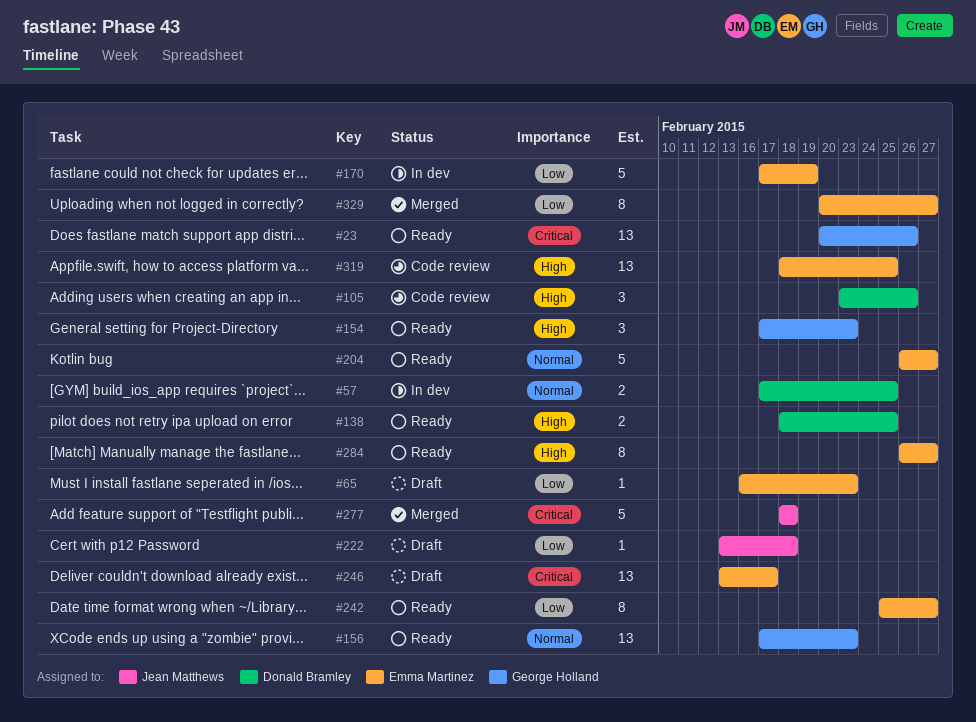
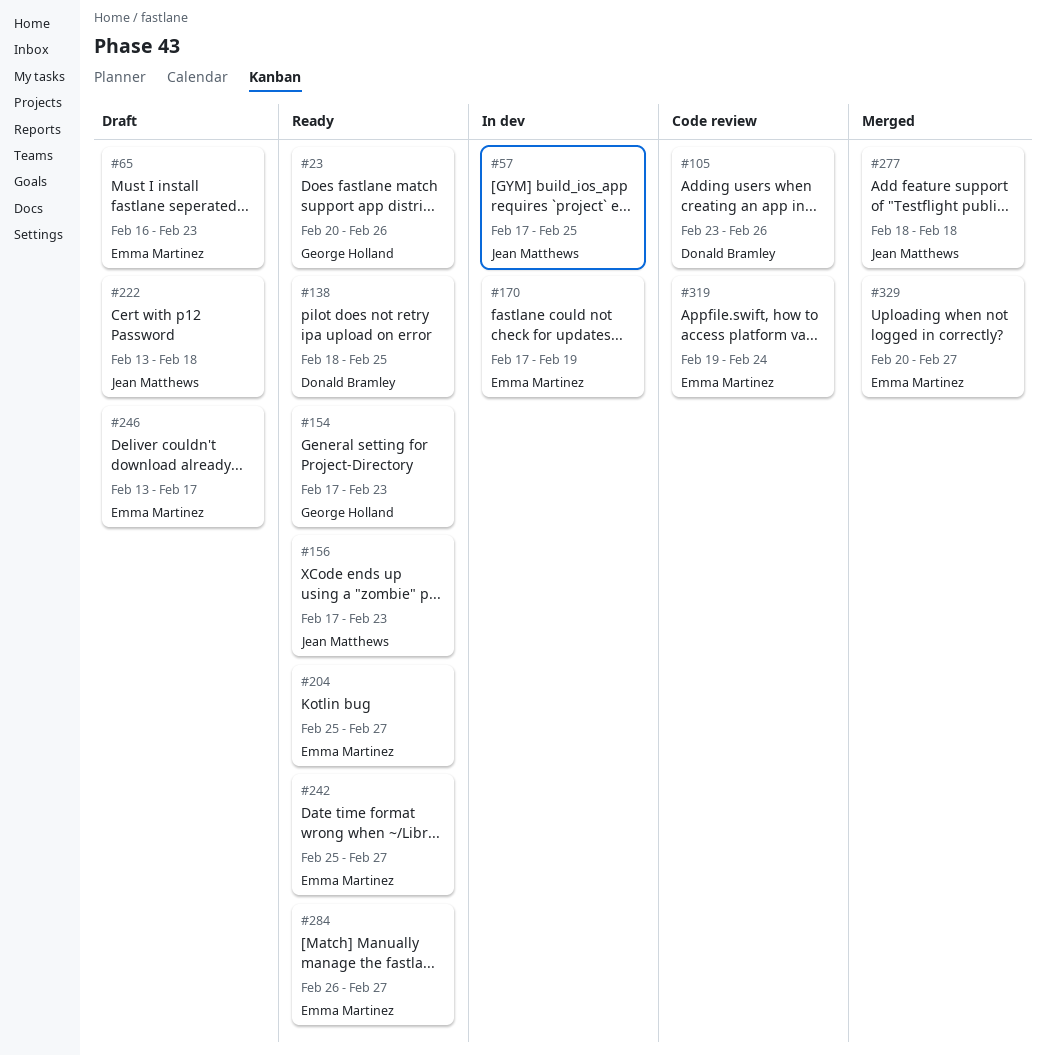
#57, owner: Donald Bramley -> Jean Matthews
#156, owner: George Holland -> Jean Matthews
#204, start: Feb 26 -> Feb 25
#319, start: Feb 18 -> Feb 19
#319, due: Feb 25 -> Feb 24

